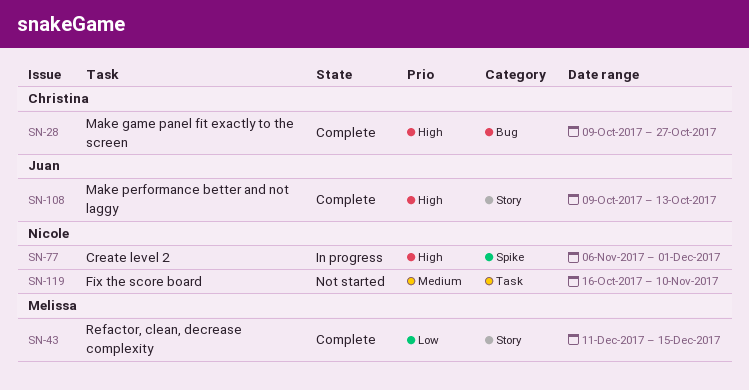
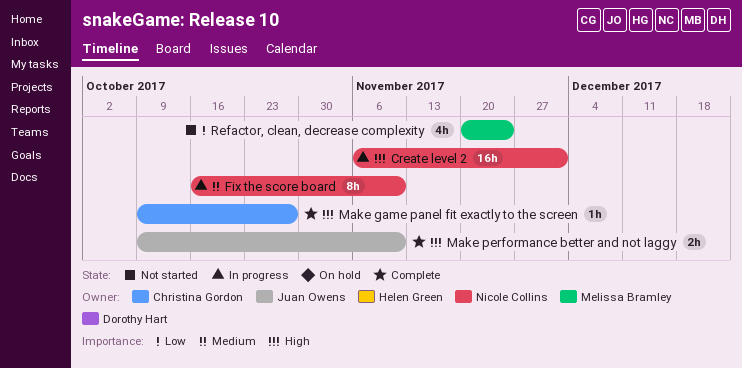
Fix the score board, status: Not started -> In progress
Make performance better and not laggy, due: Oct 13 -> Nov 10
Refactor, clean, decrease complexity, status: Complete -> Not started
Refactor, clean, decrease complexity, start: Dec 11 -> Nov 20
Refactor, clean, decrease complexity, due: Dec 15 -> Nov 24

